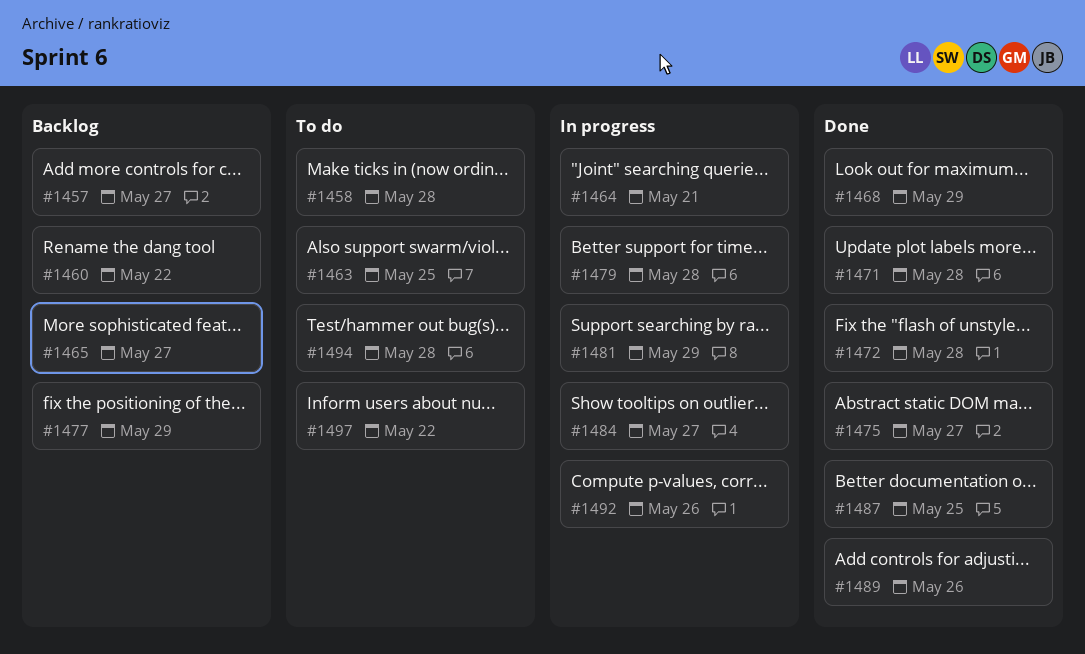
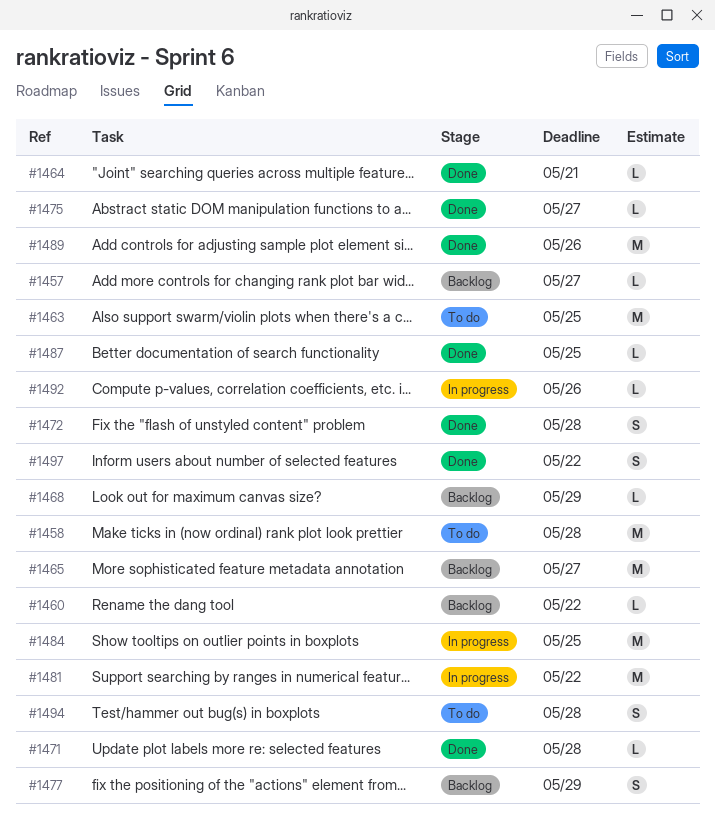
#1464, status: In progress -> Done
#1468, status: Done -> Backlog
#1479: present -> none
#1481, due: May 29 -> May 22
#1484, due: May 27 -> May 25
#1497, status: To do -> Done

